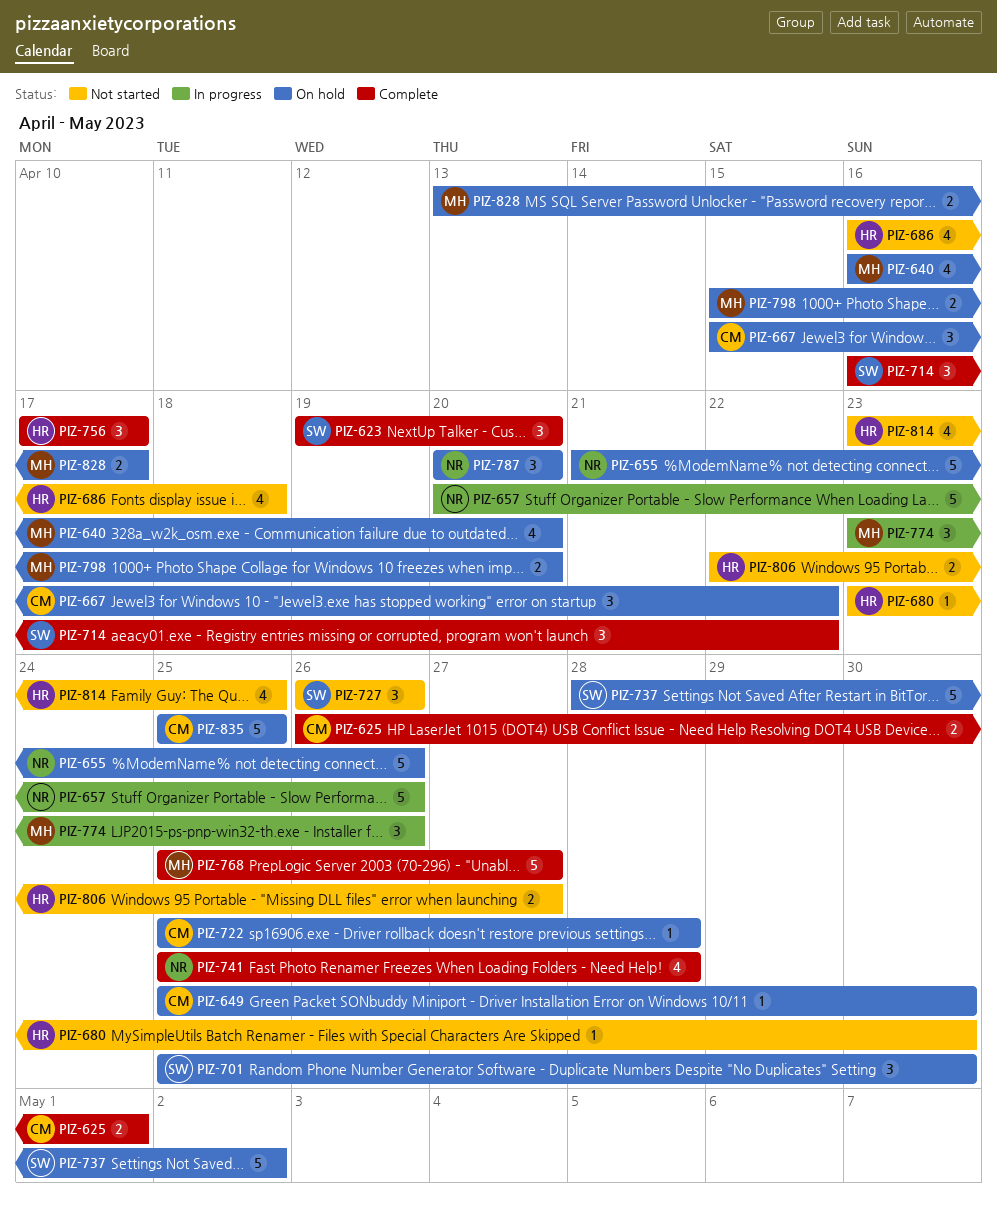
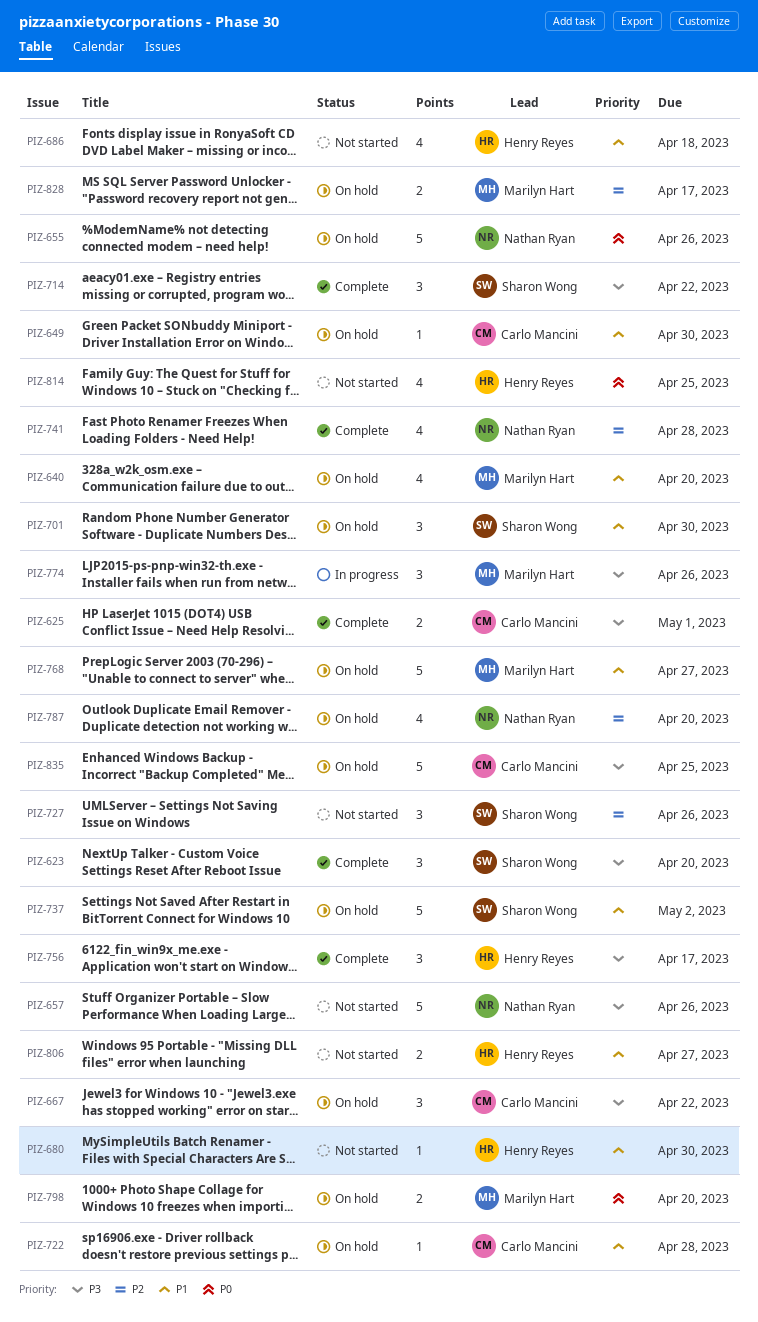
PIZ-657, status: In progress -> Not started
PIZ-768, status: Complete -> On hold
PIZ-787, estimate: 3 -> 4

